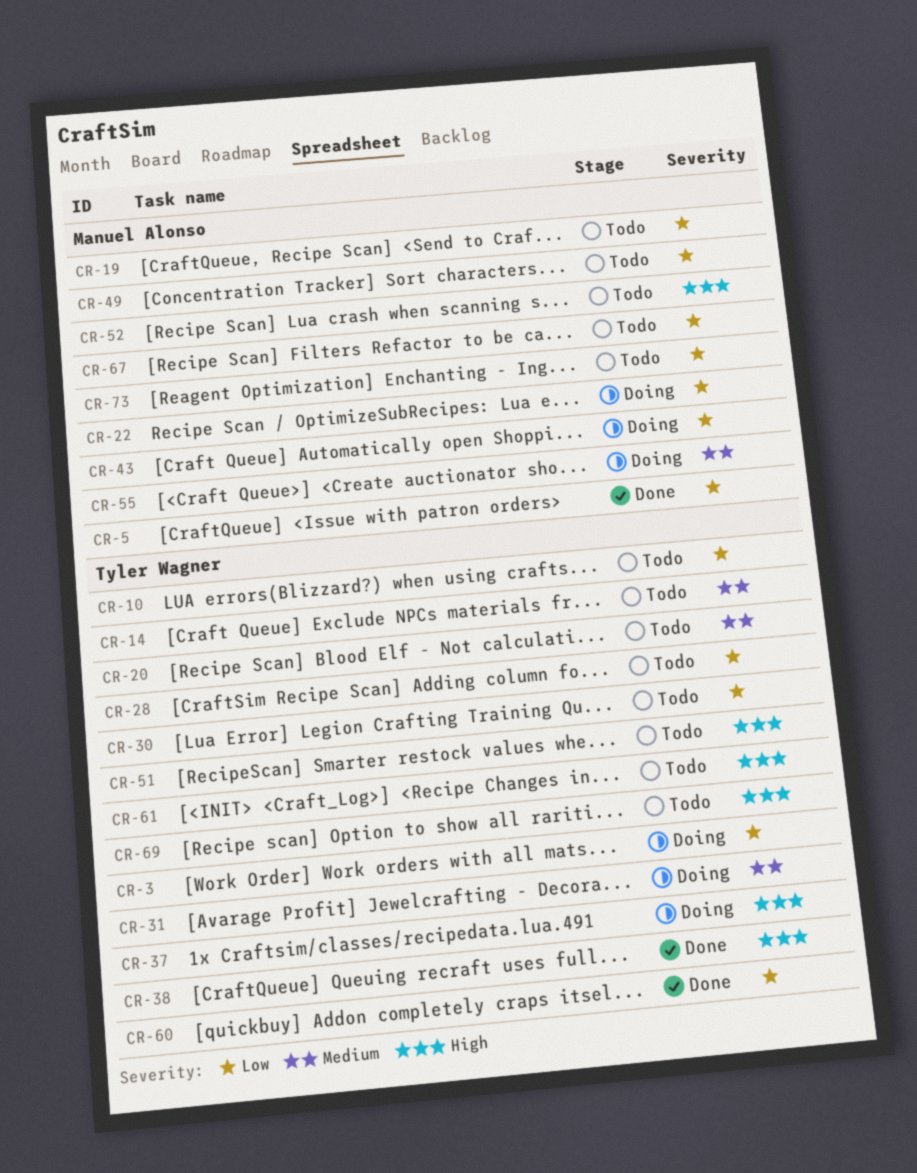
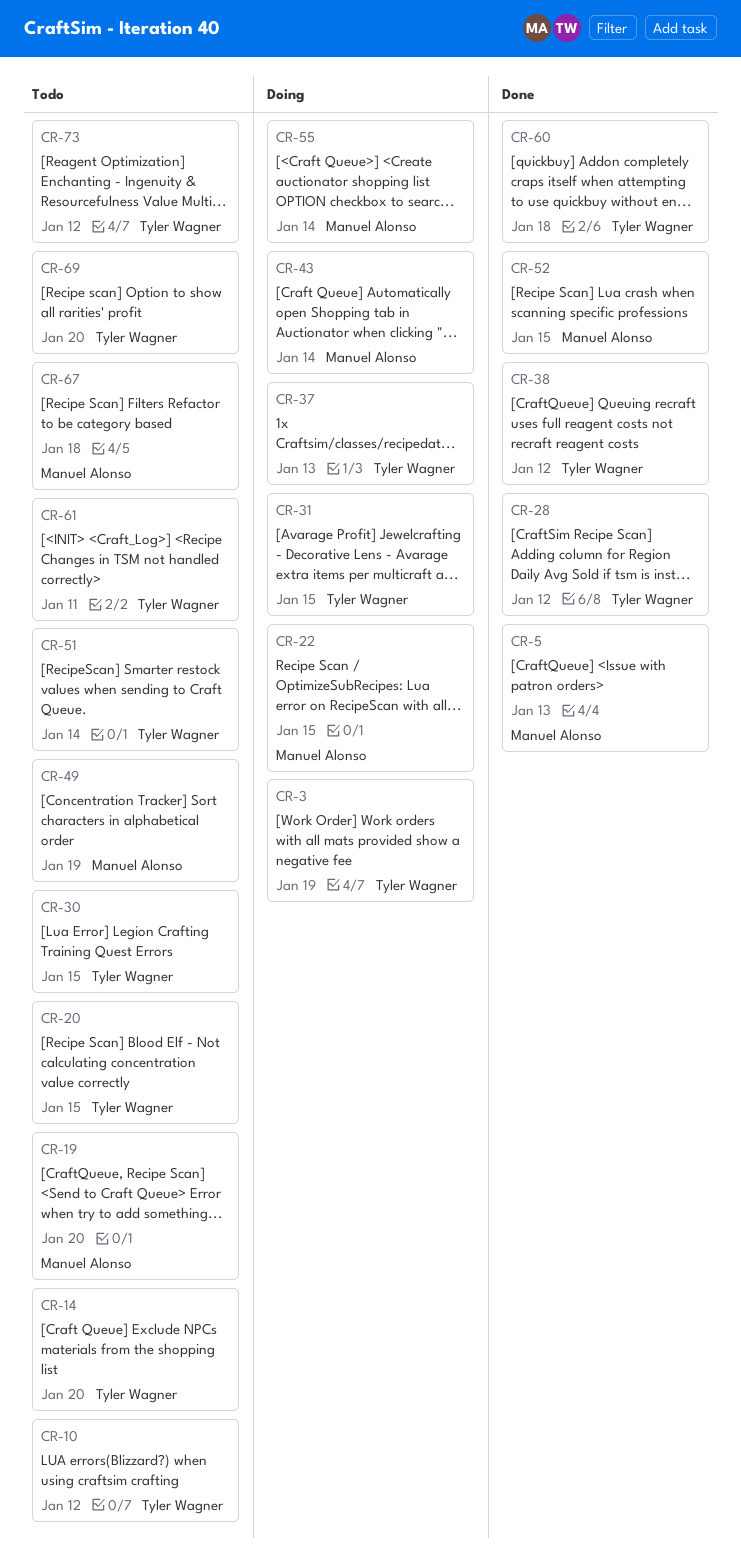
CR-28, status: Todo -> Done
CR-52, status: Todo -> Done
CR-73, owner: Manuel Alonso -> Tyler Wagner

